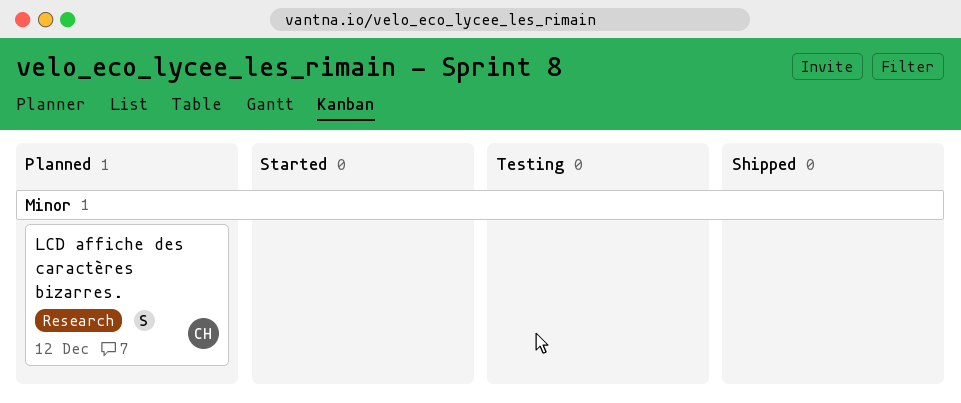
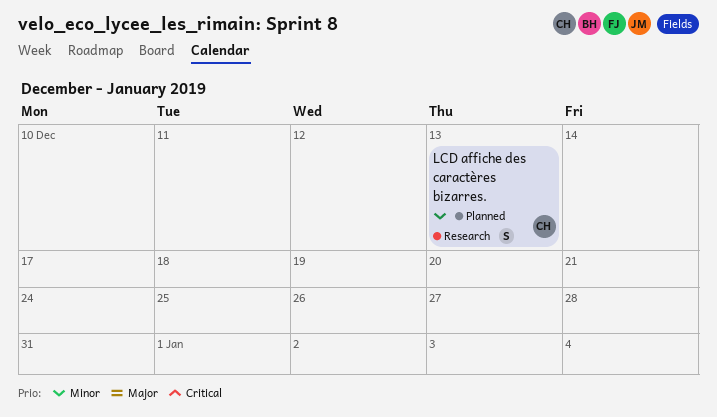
LCD affiche des caractères bizarres., due: Dec 12 -> Dec 13

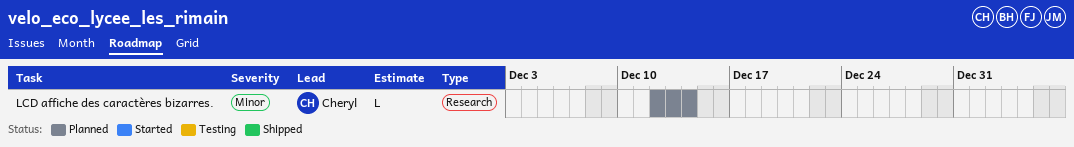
LCD affiche des caractères bizarres., estimate: S -> L
LCD affiche des caractères bizarres., due: Dec 13 -> Dec 14

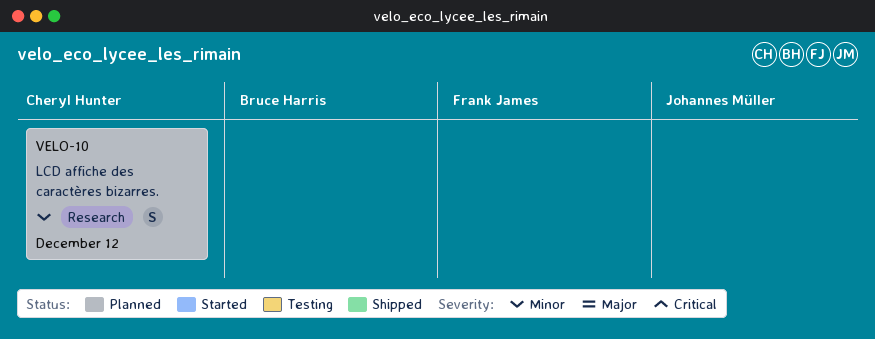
LCD affiche des caractères bizarres., estimate: L -> S
LCD affiche des caractères bizarres., due: Dec 14 -> Dec 12

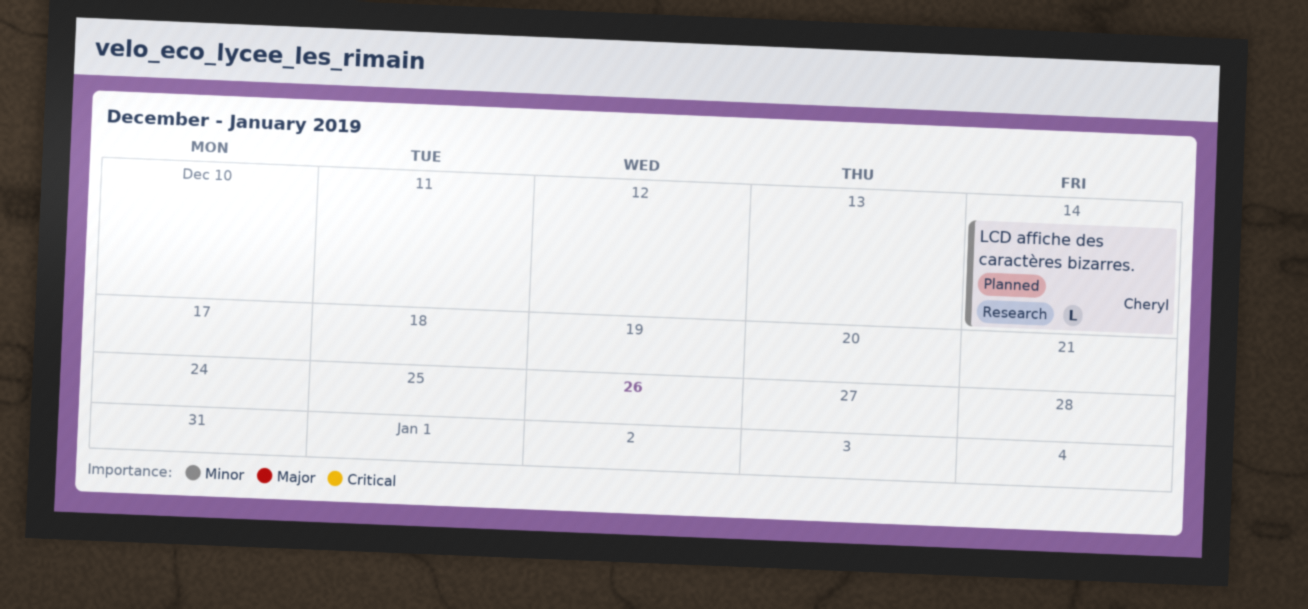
LCD affiche des caractères bizarres., estimate: S -> L
LCD affiche des caractères bizarres., due: Dec 12 -> Dec 14

